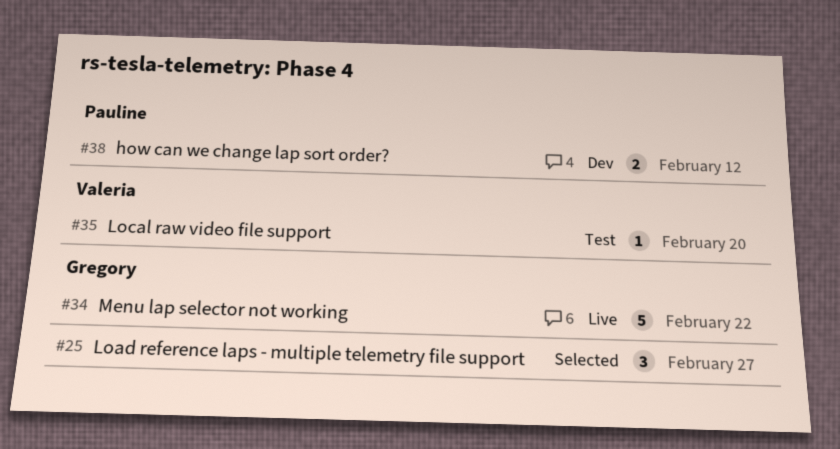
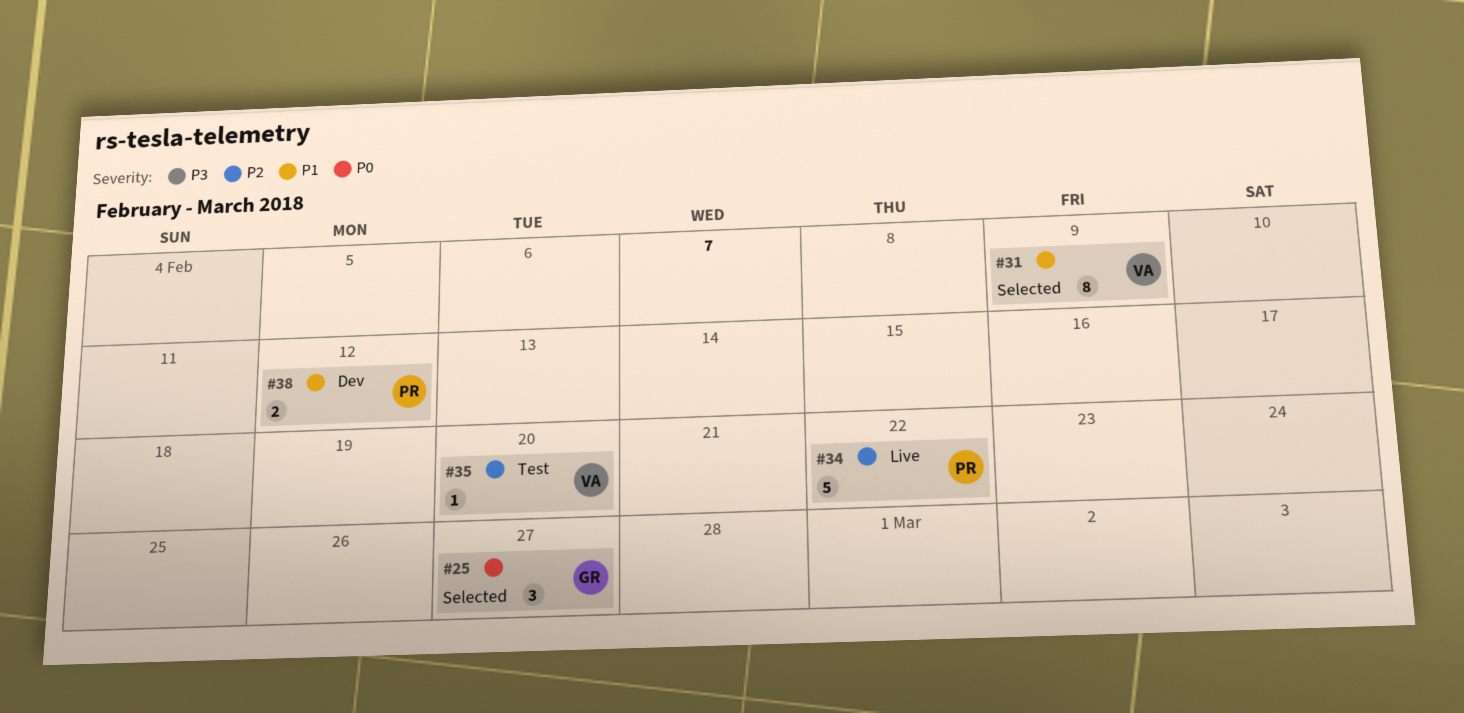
#31: none -> present
#34, owner: Gregory -> Pauline

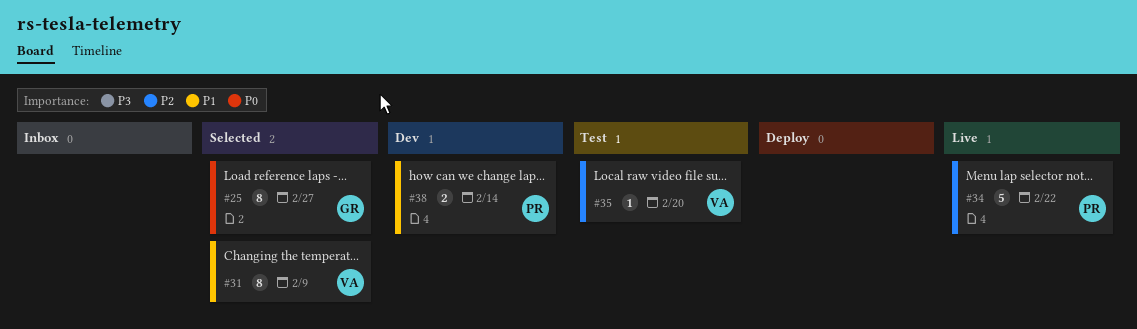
#25, estimate: 3 -> 8
#38, due: Feb 12 -> Feb 14

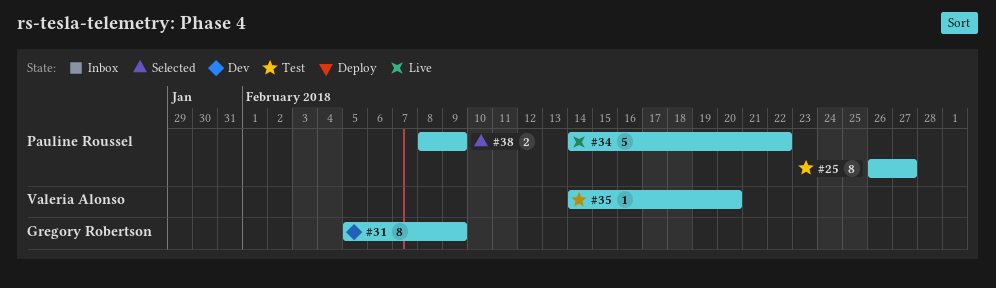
#25, status: Selected -> Test
#25, owner: Gregory Robertson -> Pauline Roussel
#31, status: Selected -> Dev
#31, owner: Valeria Alonso -> Gregory Robertson
#38, status: Dev -> Selected
#38, due: Feb 14 -> Feb 9

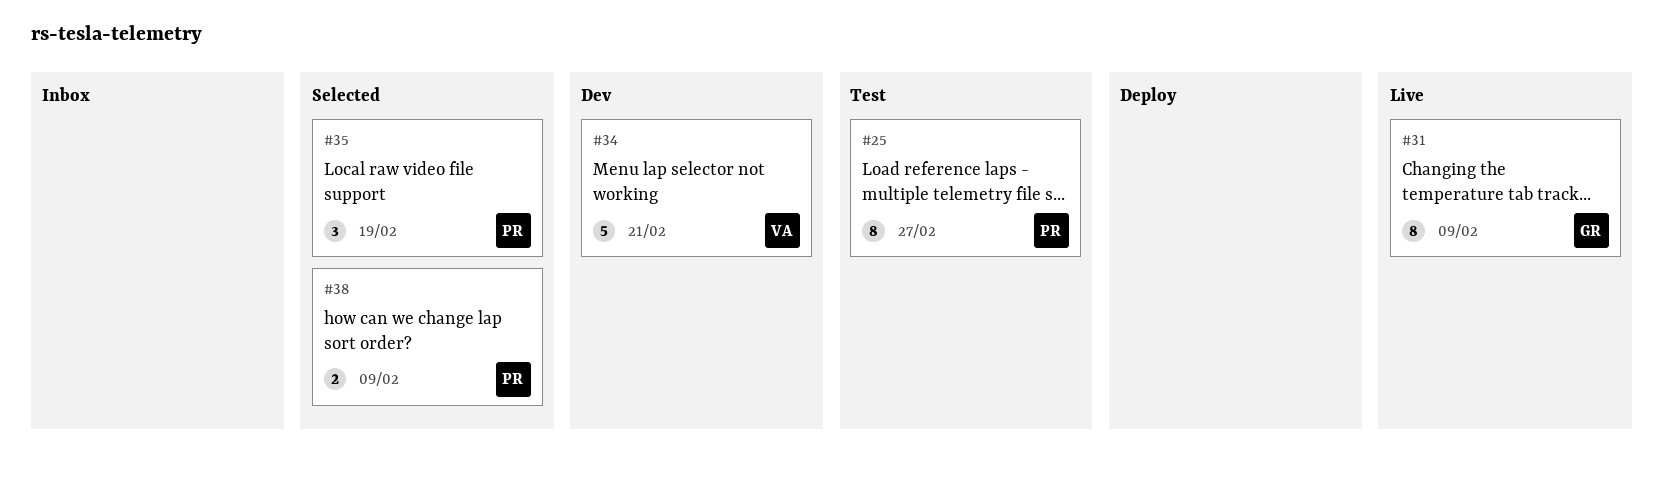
#31, status: Dev -> Live
#34, status: Live -> Dev
#34, owner: Pauline Roussel -> Valeria Alonso
#34, due: Feb 22 -> Feb 21
#35, status: Test -> Selected
#35, owner: Valeria Alonso -> Pauline Roussel
#35, estimate: 1 -> 3
#35, due: Feb 20 -> Feb 19

